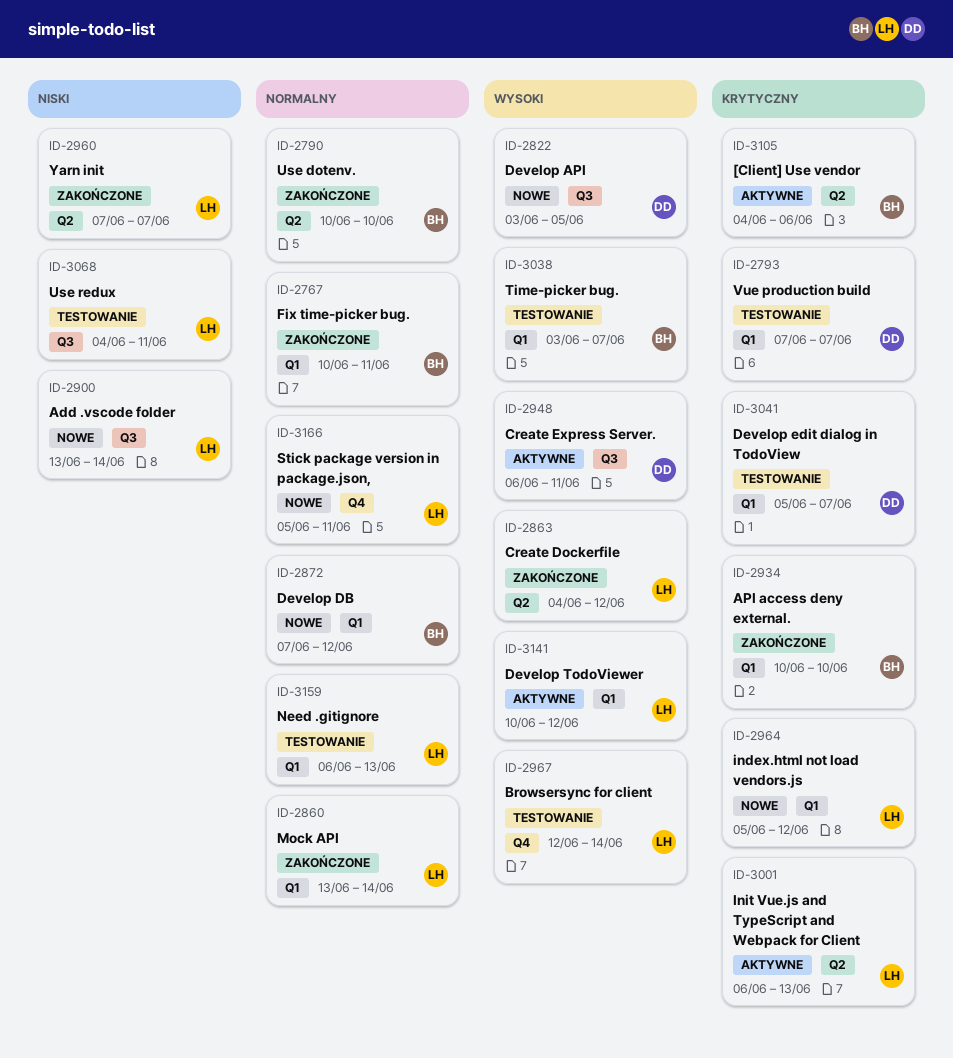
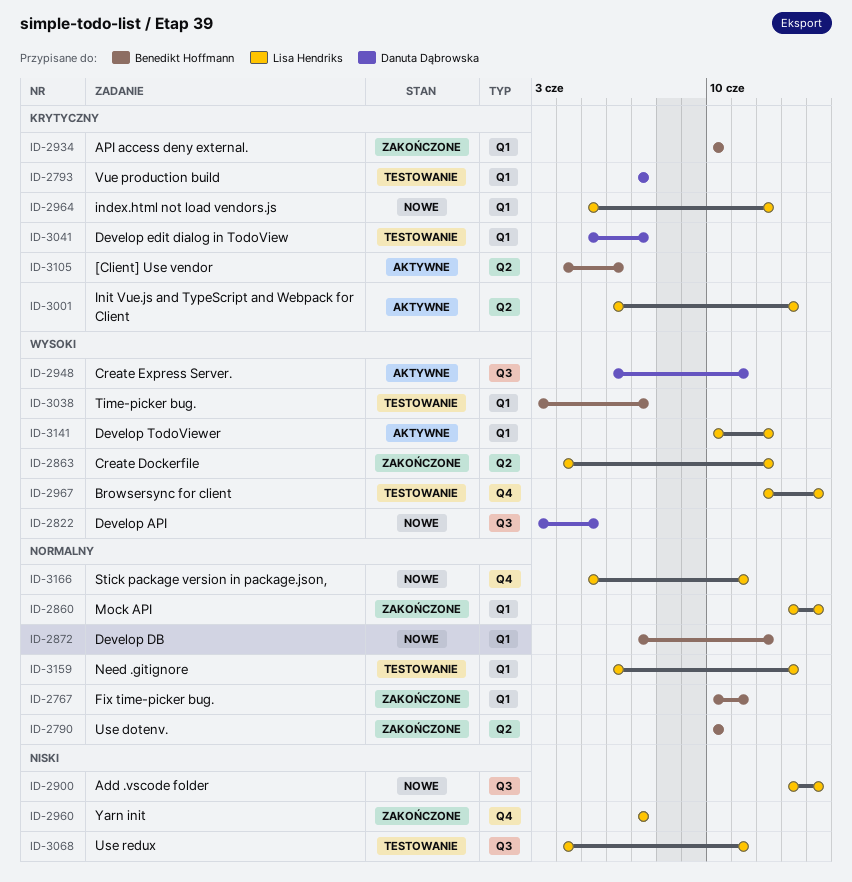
ID-2960, label: Q2 -> Q4

